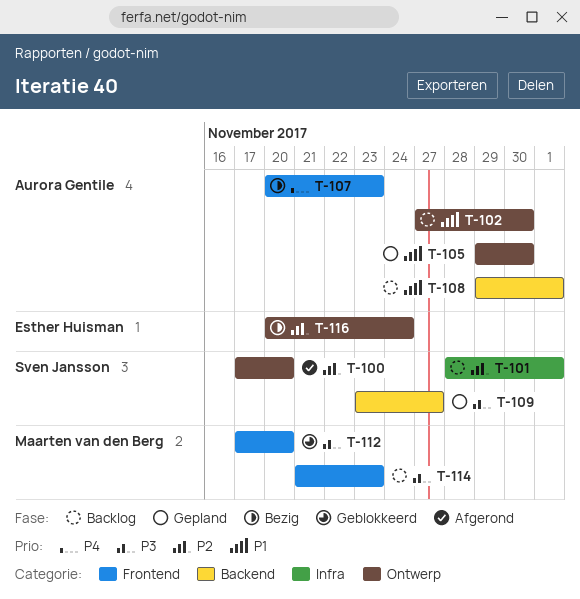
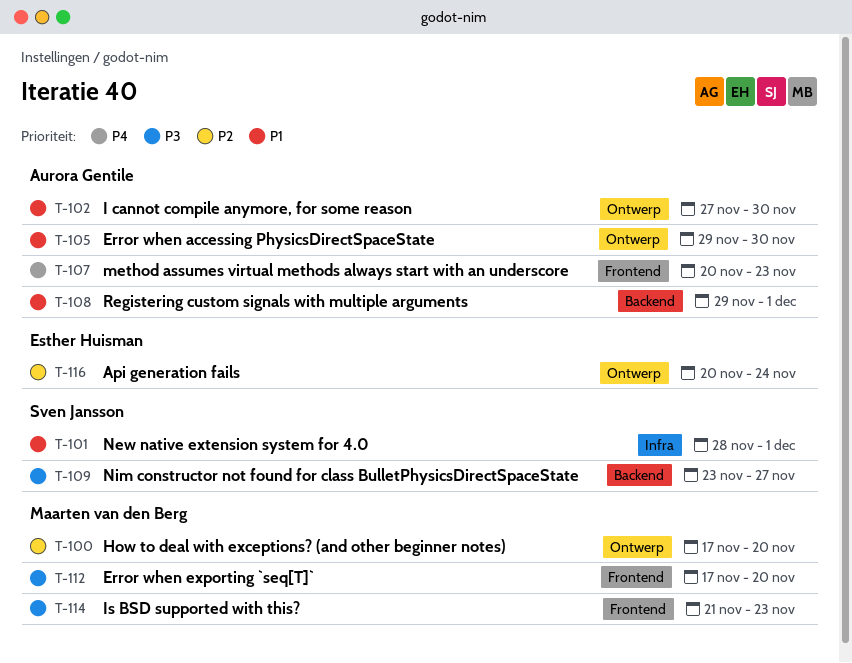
T-100, owner: Sven Jansson -> Maarten van den Berg
T-101, priority: P2 -> P1

